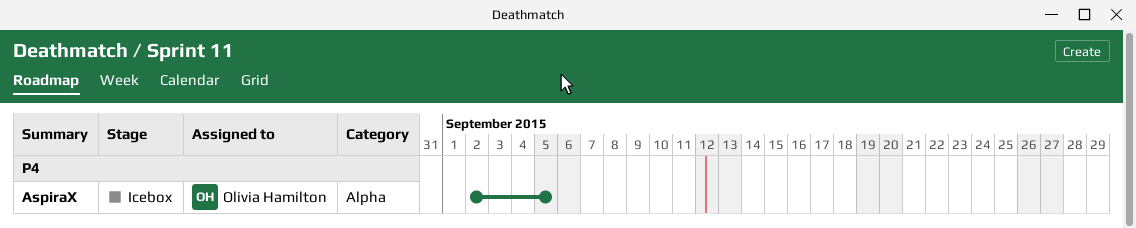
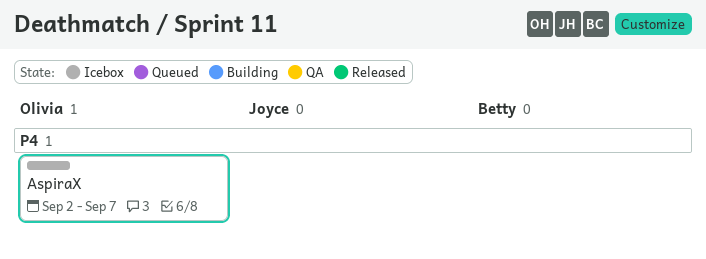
AspiraX, due: Sep 5 -> Sep 7

